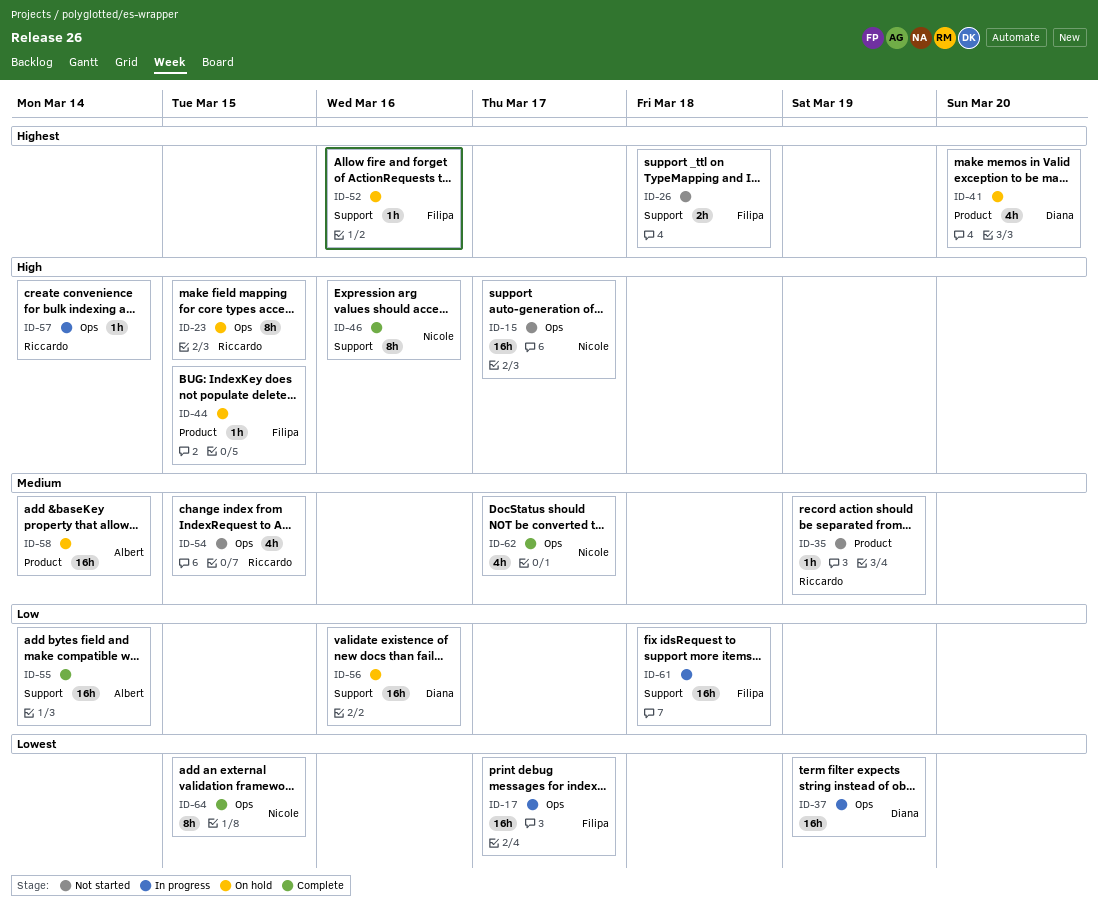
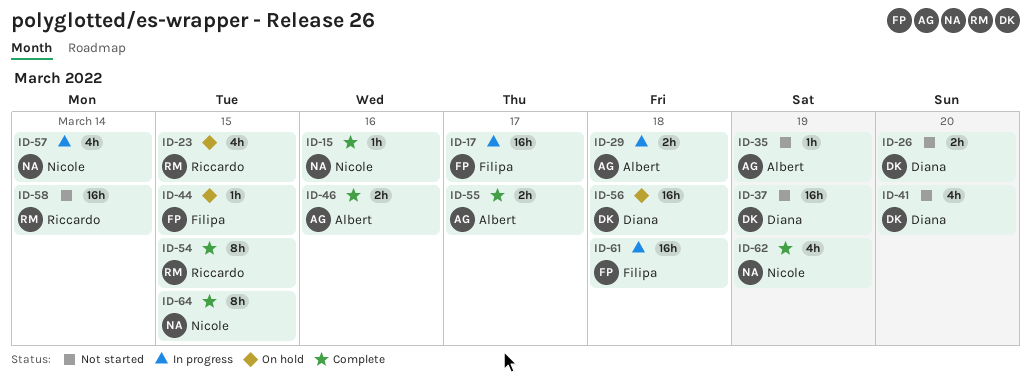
ID-15, status: Not started -> Complete
ID-15, estimate: 16h -> 1h
ID-15, due: Mar 17 -> Mar 16
ID-23, estimate: 8h -> 4h
ID-26, owner: Filipa -> Diana
ID-26, due: Mar 18 -> Mar 20
ID-29: none -> present
ID-35, owner: Riccardo -> Albert
ID-37, status: In progress -> Not started
ID-41, status: On hold -> Not started
ID-46, owner: Nicole -> Albert
ID-46, estimate: 8h -> 2h
ID-52: present -> none
ID-54, status: Not started -> Complete
ID-54, estimate: 4h -> 8h
ID-55, estimate: 16h -> 2h
ID-55, due: Mar 14 -> Mar 17
ID-56, due: Mar 16 -> Mar 18
ID-57, owner: Riccardo -> Nicole
ID-57, estimate: 1h -> 4h
ID-58, status: On hold -> Not started
ID-58, owner: Albert -> Riccardo
ID-62, due: Mar 17 -> Mar 19

